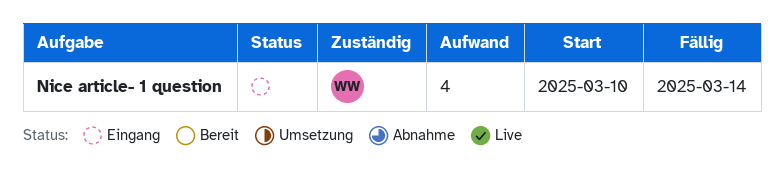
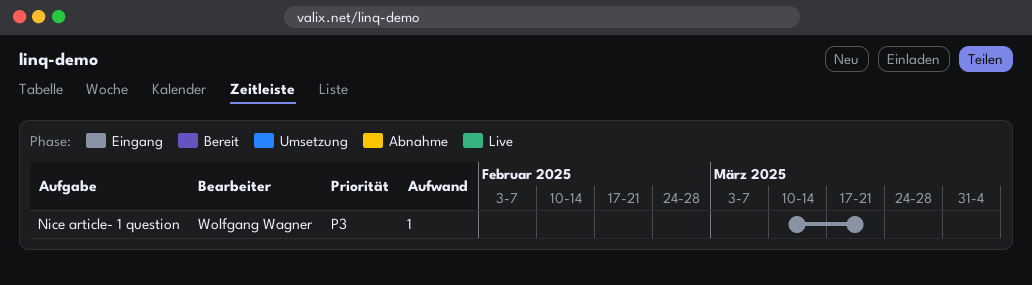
Nice article- 1 question, estimate: 4 -> 1
Nice article- 1 question, due: Mar 14 -> Mar 21

